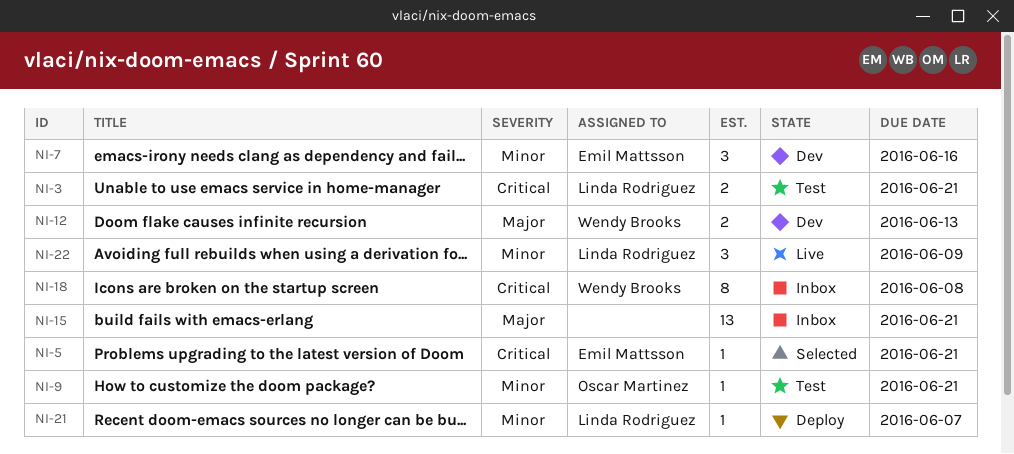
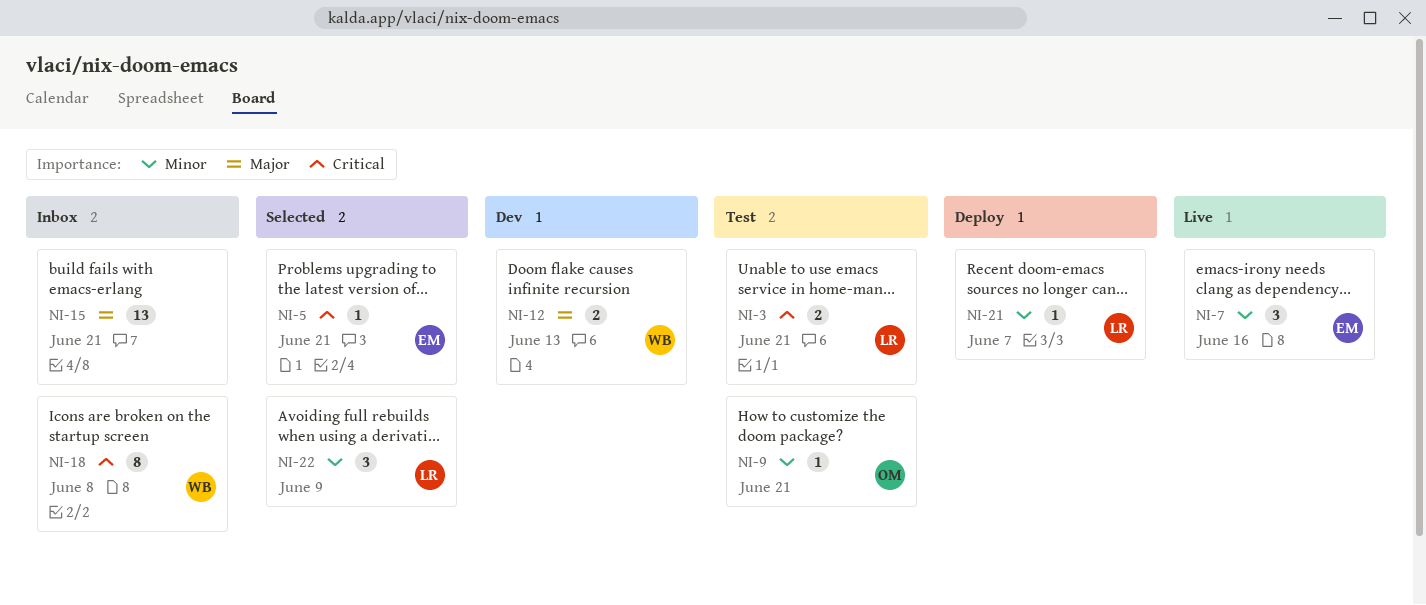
NI-7, status: Dev -> Live
NI-22, status: Live -> Selected

